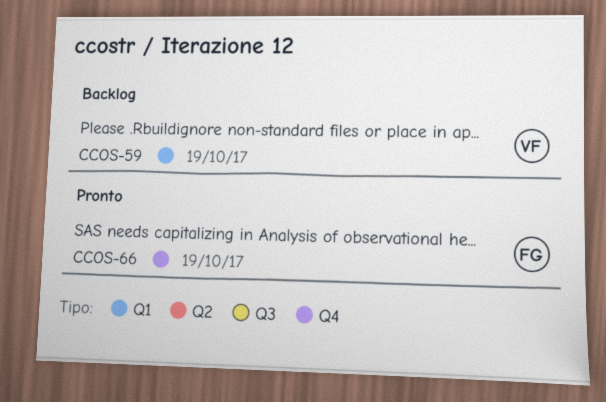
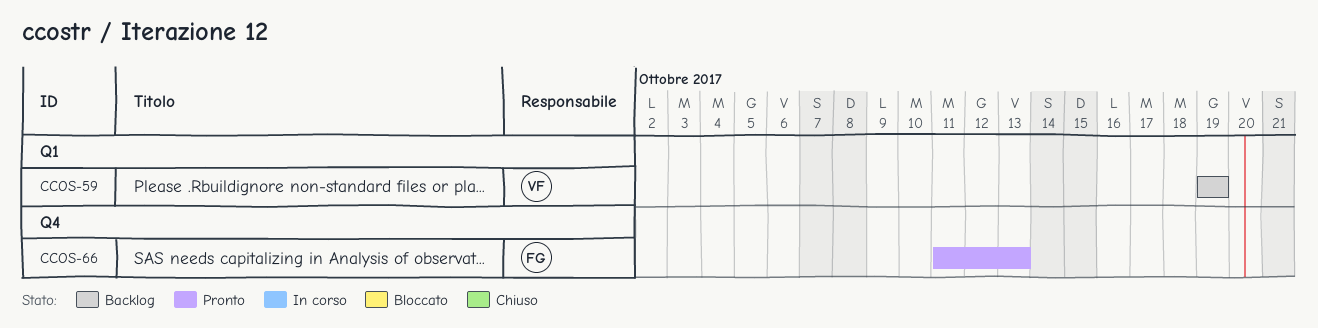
CCOS-66, due: Oct 19 -> Oct 13

